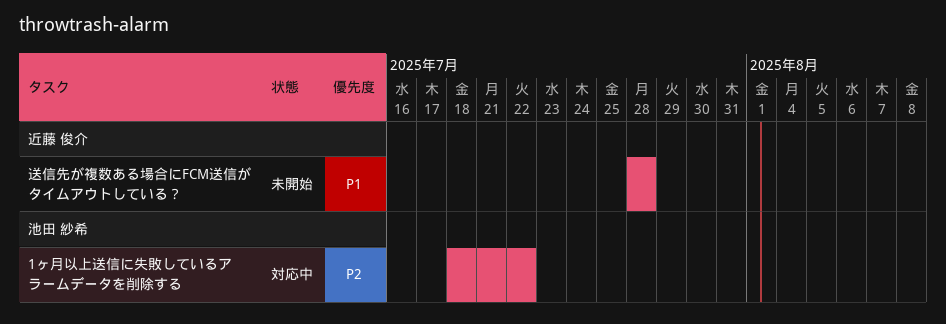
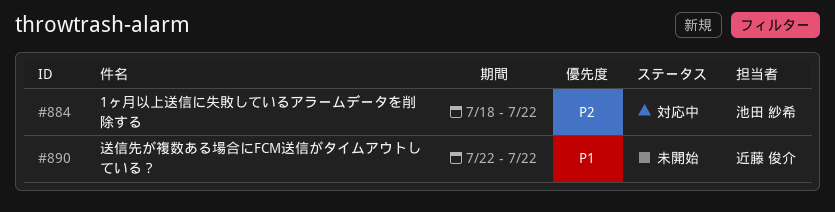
送信先が複数ある場合にFCM送信がタイムアウトしている？, start: Jul 28 -> Jul 22
送信先が複数ある場合にFCM送信がタイムアウトしている？, due: Jul 28 -> Jul 22

